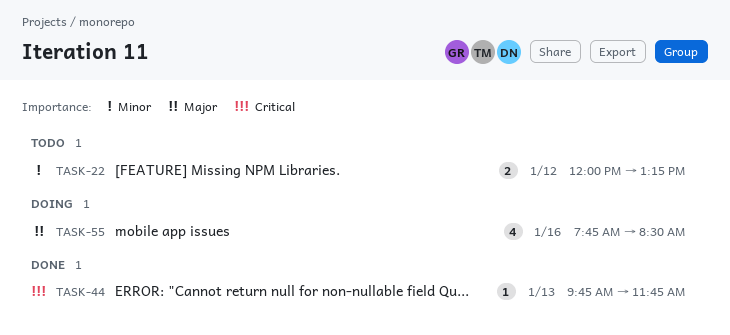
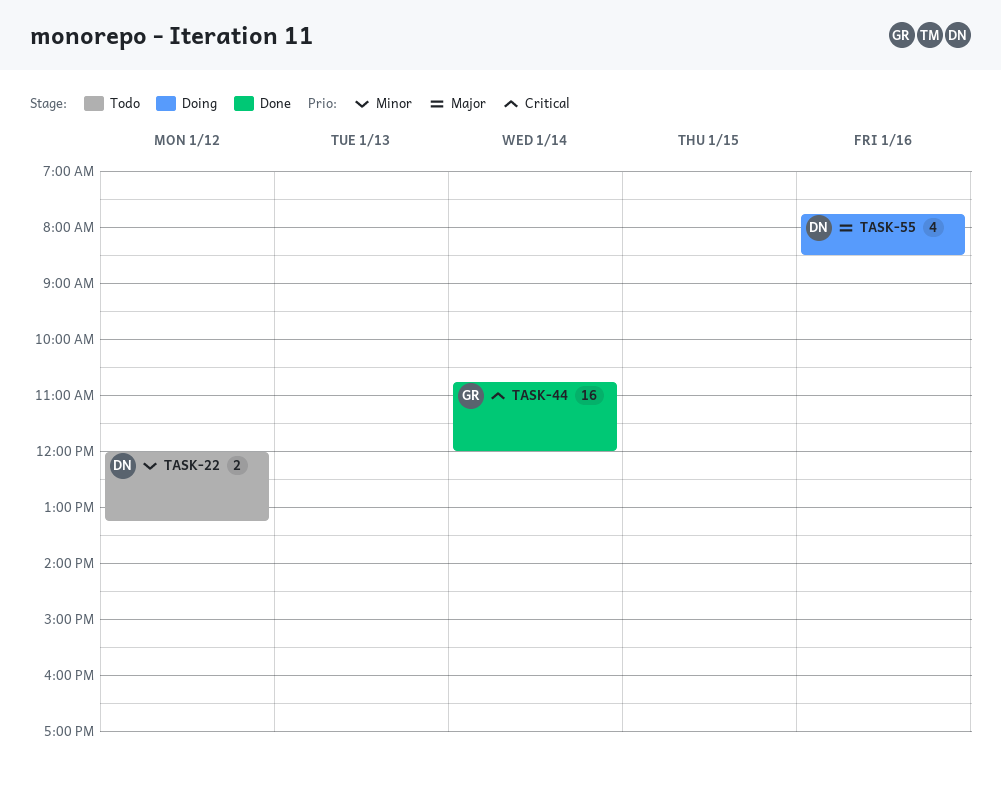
TASK-44, estimate: 1 -> 16
TASK-44, day: Jan 13 -> Jan 14
TASK-44, begins: 09:45 -> 10:45
TASK-44, ends: 11:45 -> 12:00

